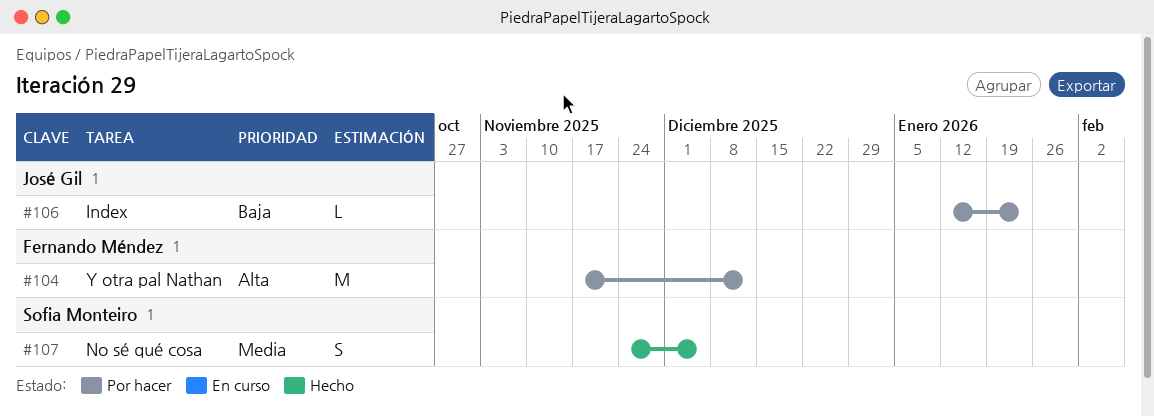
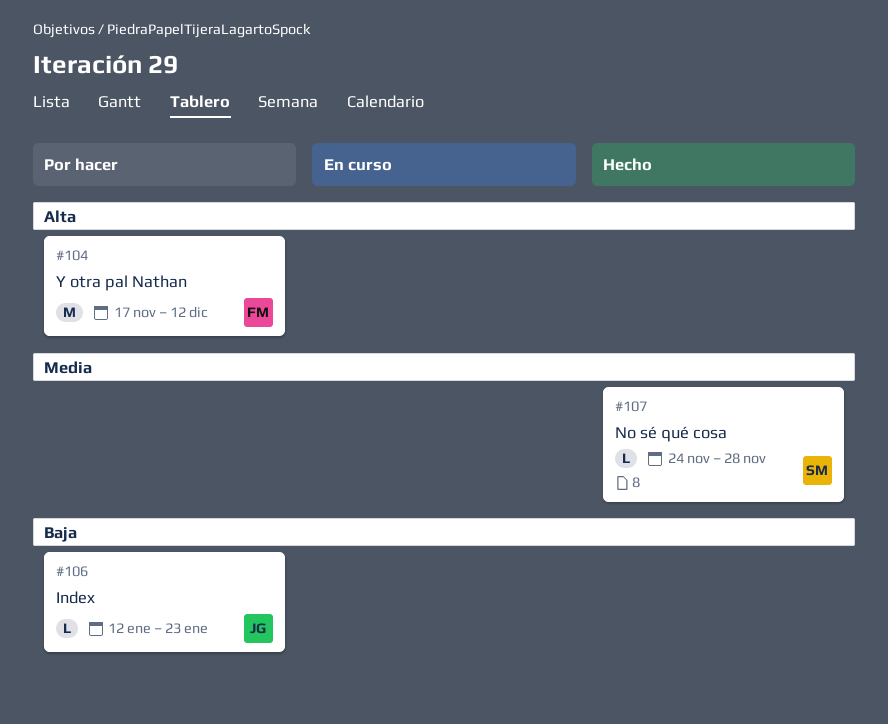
#107, estimate: S -> L
#107, due: Dec 5 -> Nov 28

